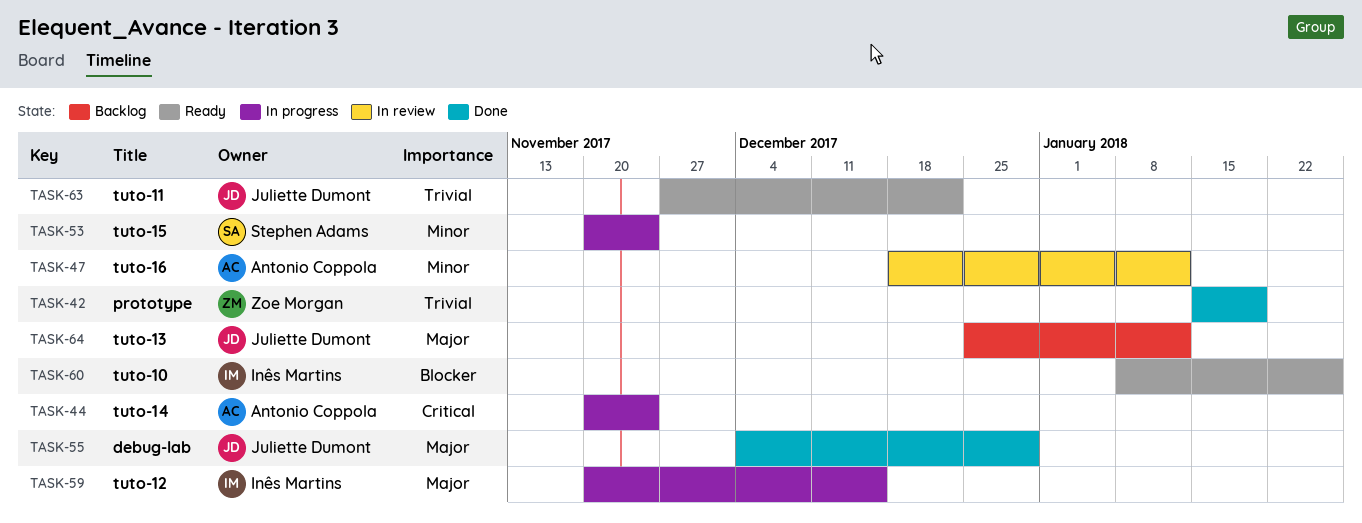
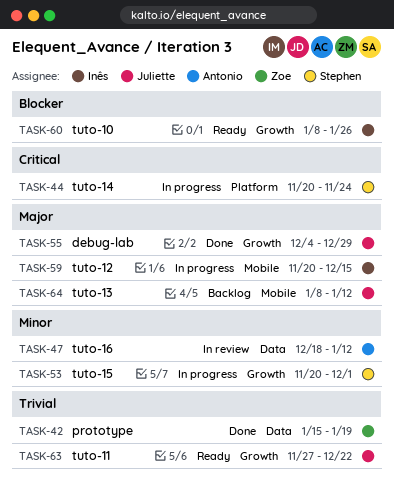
TASK-44, owner: Antonio Coppola -> Stephen Adams
TASK-53, due: Nov 24 -> Dec 1
TASK-64, start: Dec 25 -> Jan 8

